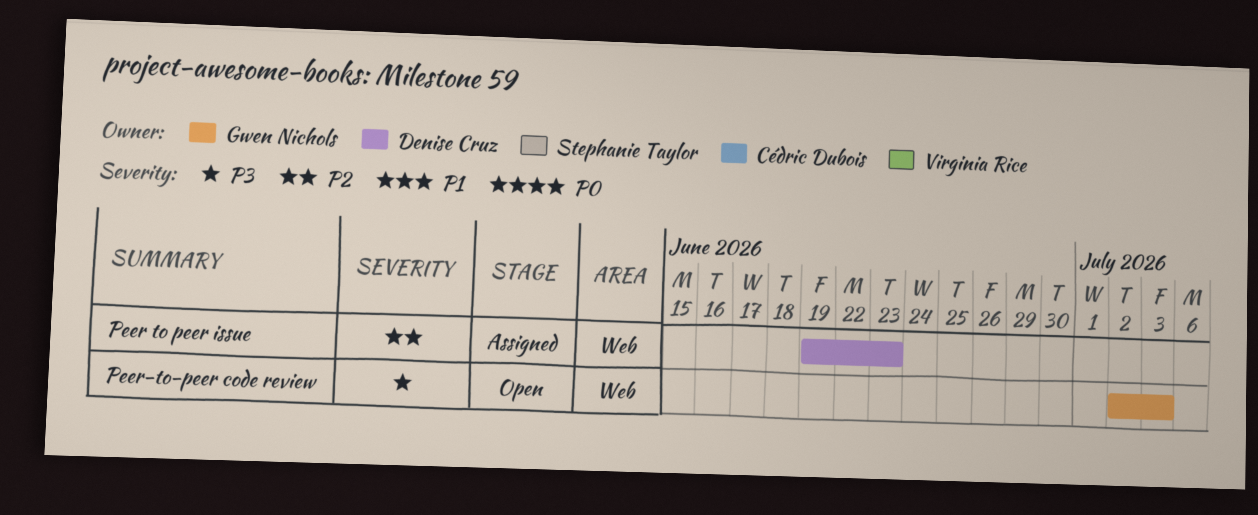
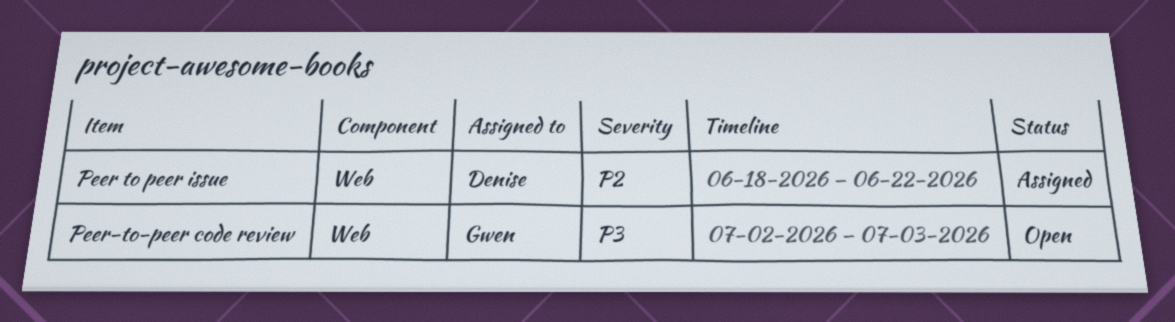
Peer to peer issue, start: Jun 19 -> Jun 18
Peer to peer issue, due: Jun 23 -> Jun 22

